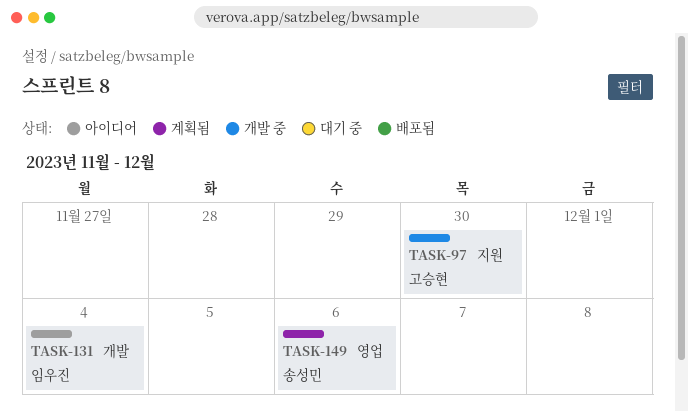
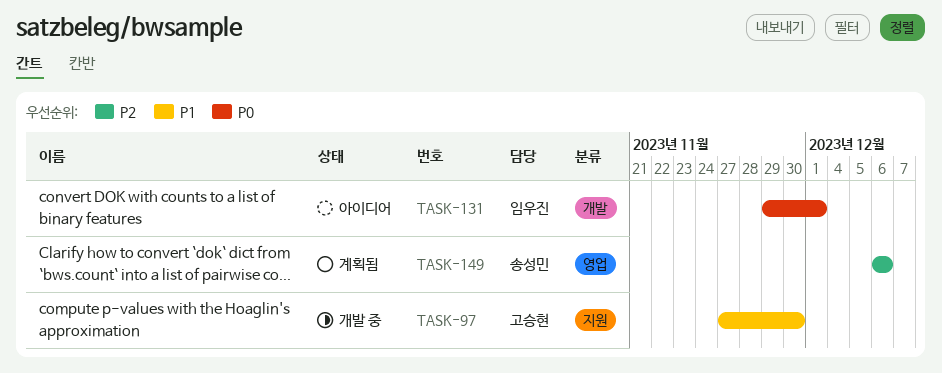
TASK-131, due: Dec 4 -> Dec 1

